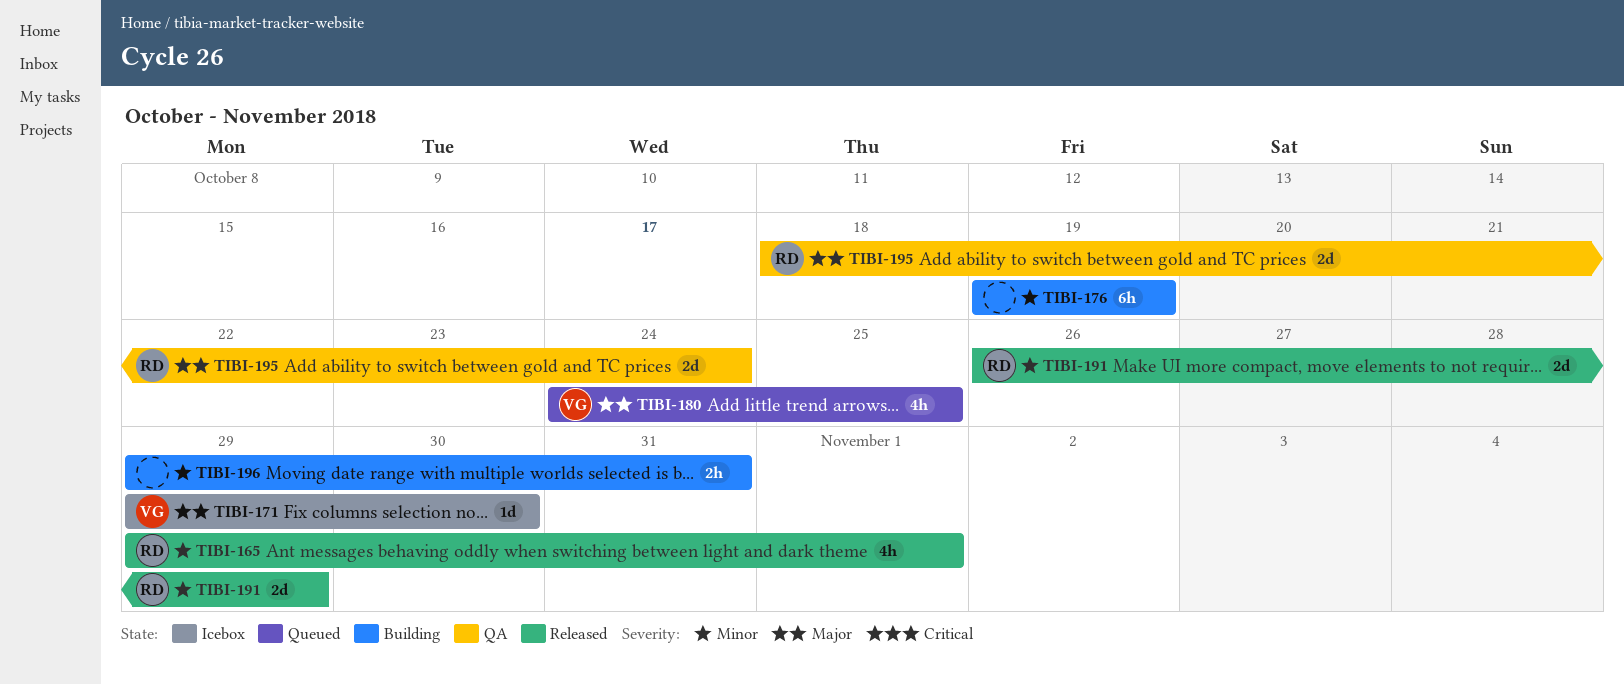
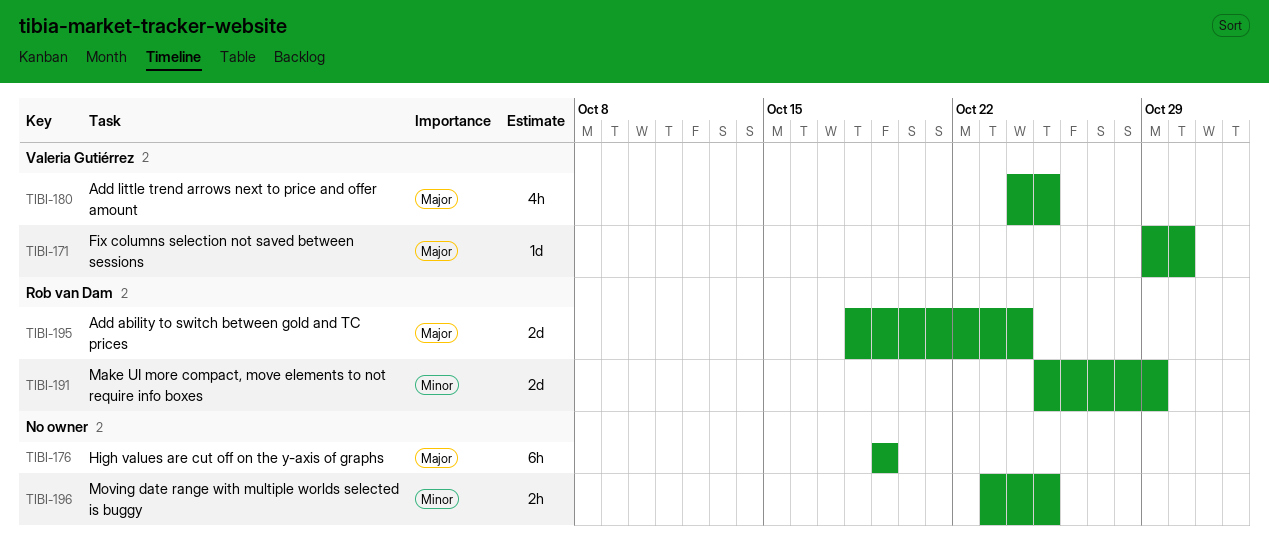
TIBI-165: present -> none
TIBI-176, priority: Minor -> Major
TIBI-191, start: Oct 26 -> Oct 25
TIBI-196, start: Oct 29 -> Oct 23
TIBI-196, due: Oct 31 -> Oct 25

